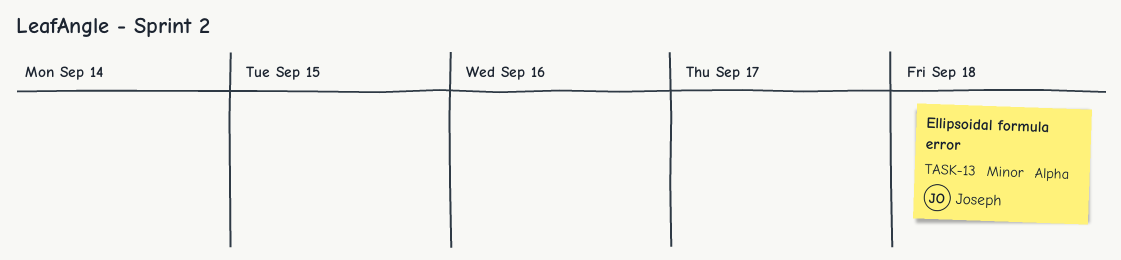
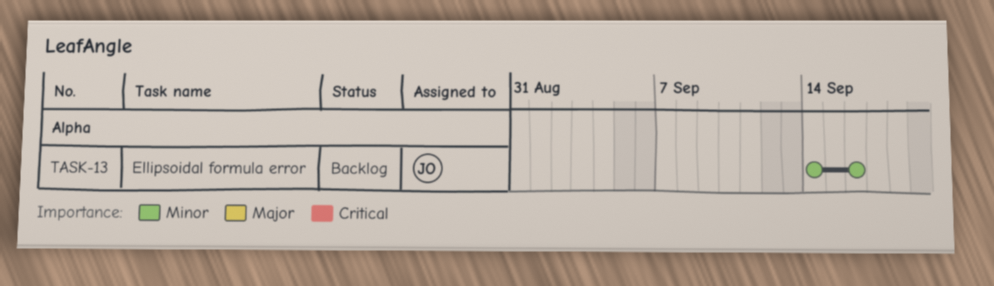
TASK-13, due: Sep 18 -> Sep 16

